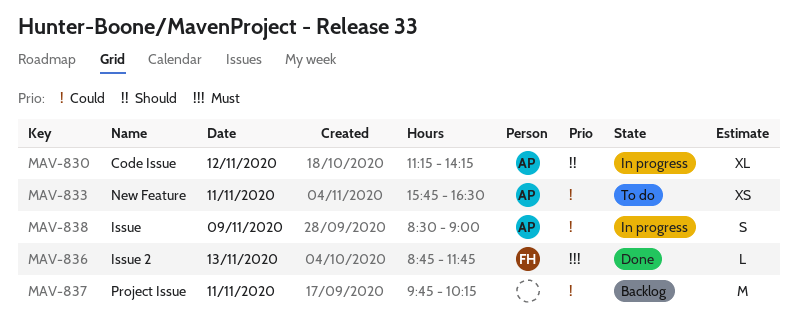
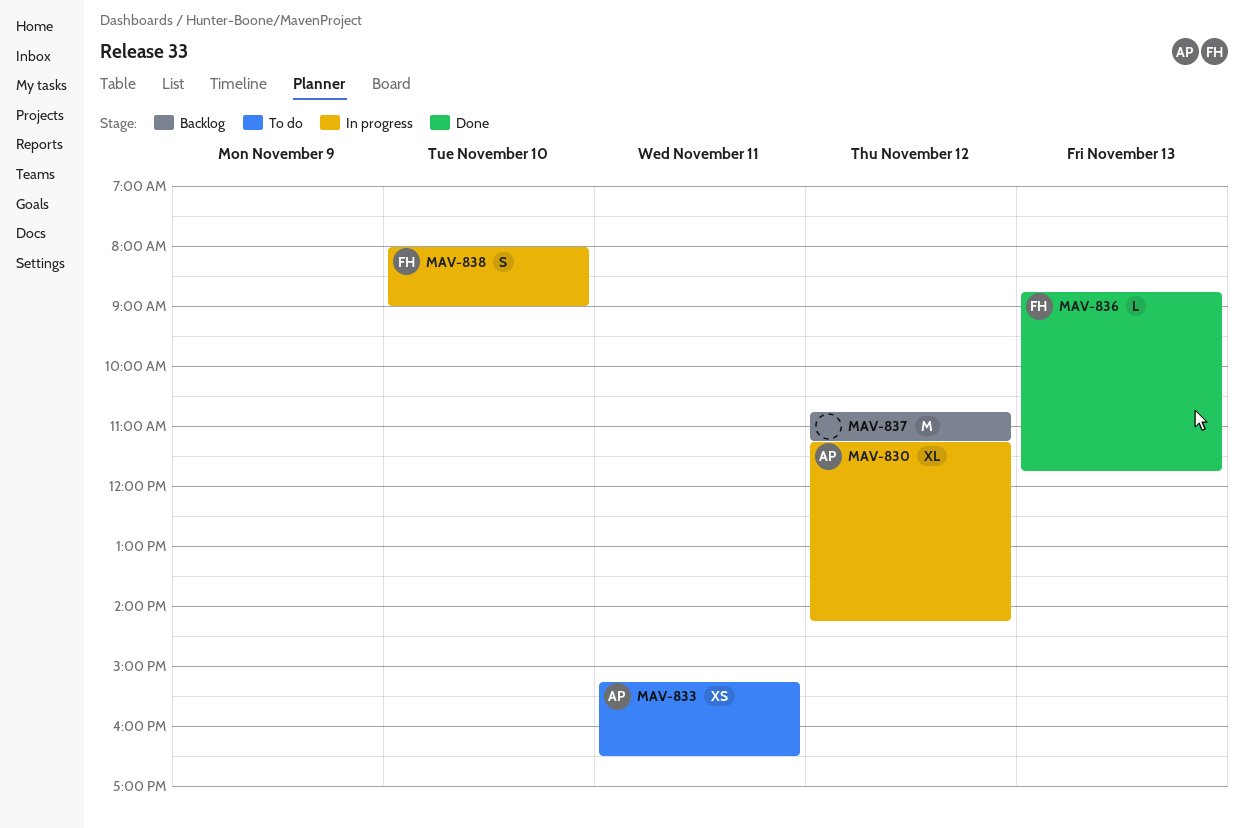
MAV-833, begins: 15:45 -> 15:15
MAV-837, day: Nov 11 -> Nov 12
MAV-837, begins: 09:45 -> 10:45
MAV-837, ends: 10:15 -> 11:15
MAV-838, owner: AP -> FH
MAV-838, day: Nov 9 -> Nov 10
MAV-838, begins: 08:30 -> 08:00

